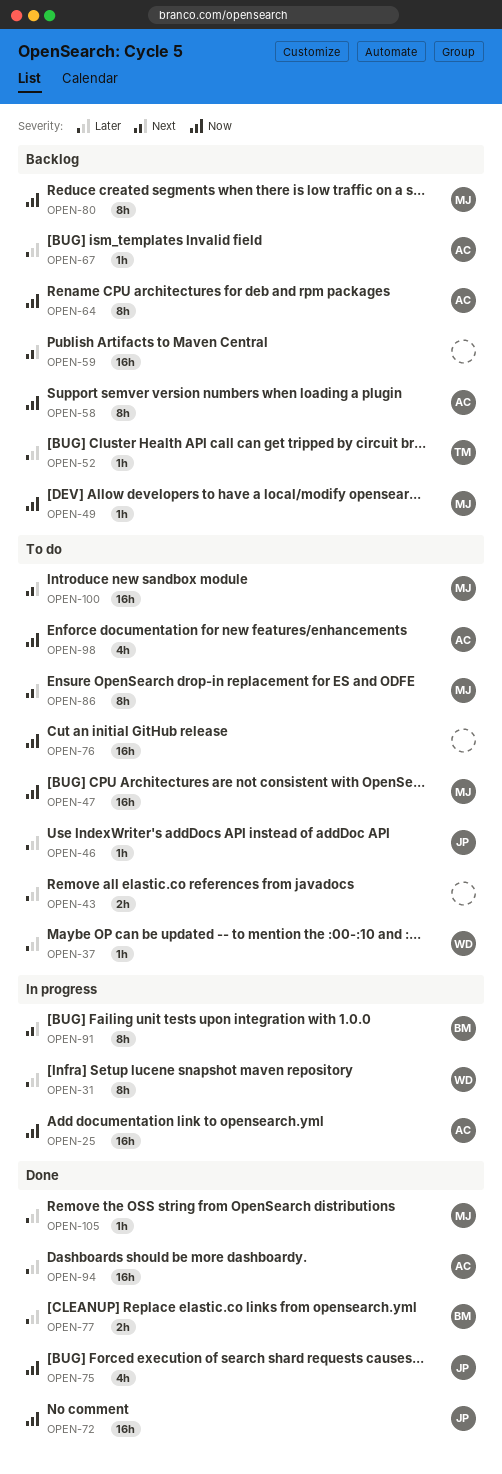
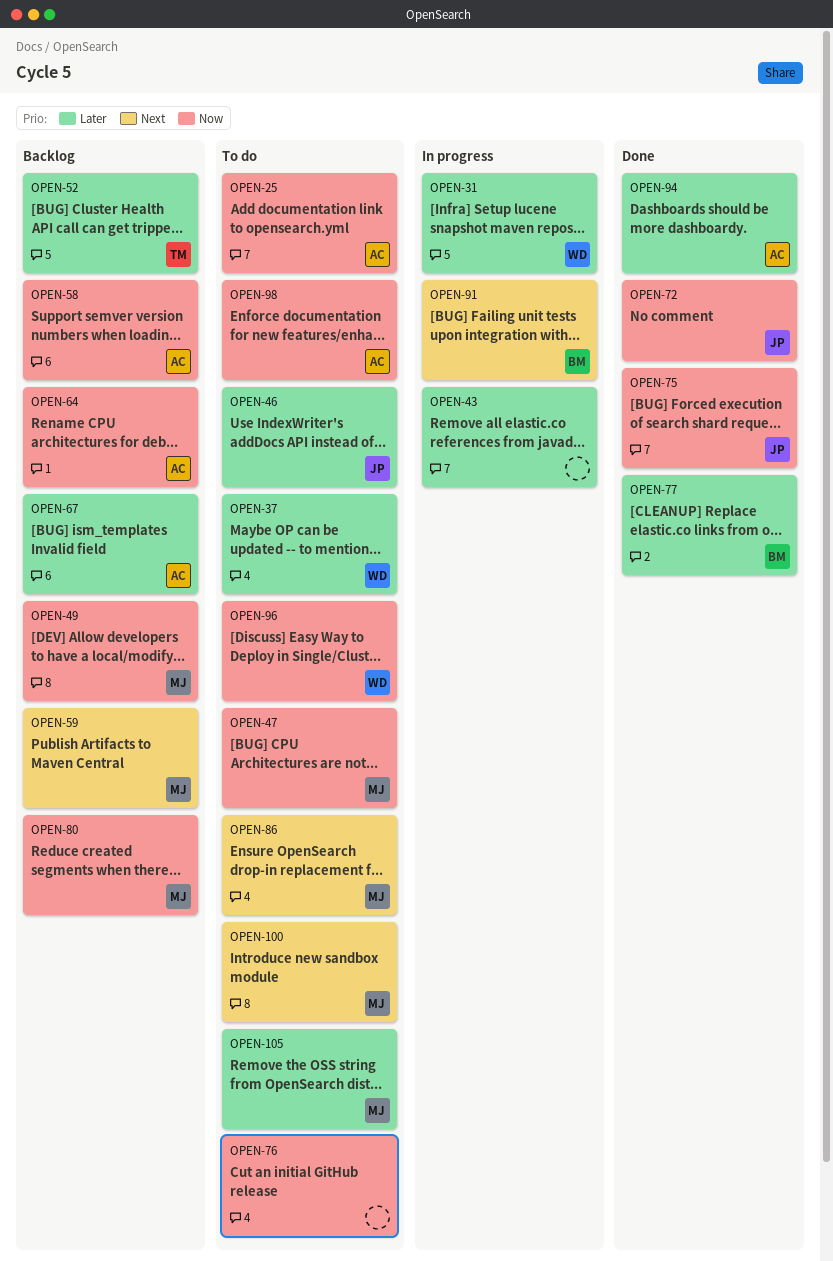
OPEN-25, status: In progress -> To do
OPEN-43, status: To do -> In progress
OPEN-59, owner: none -> MJ
OPEN-96: none -> present
OPEN-105, status: Done -> To do

